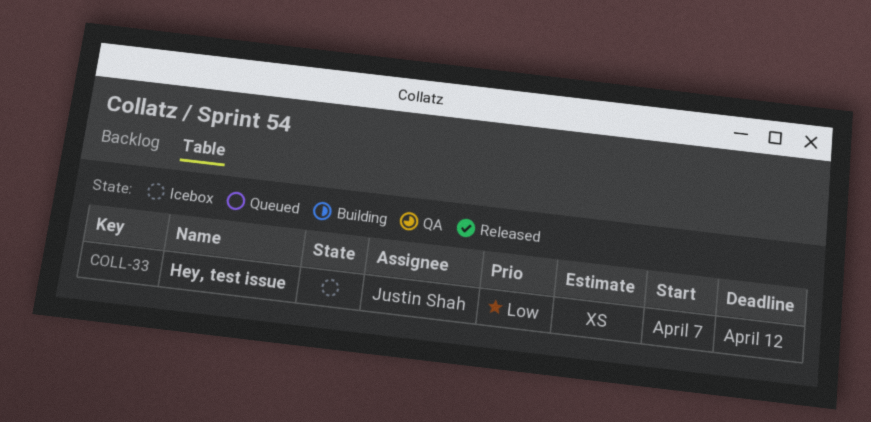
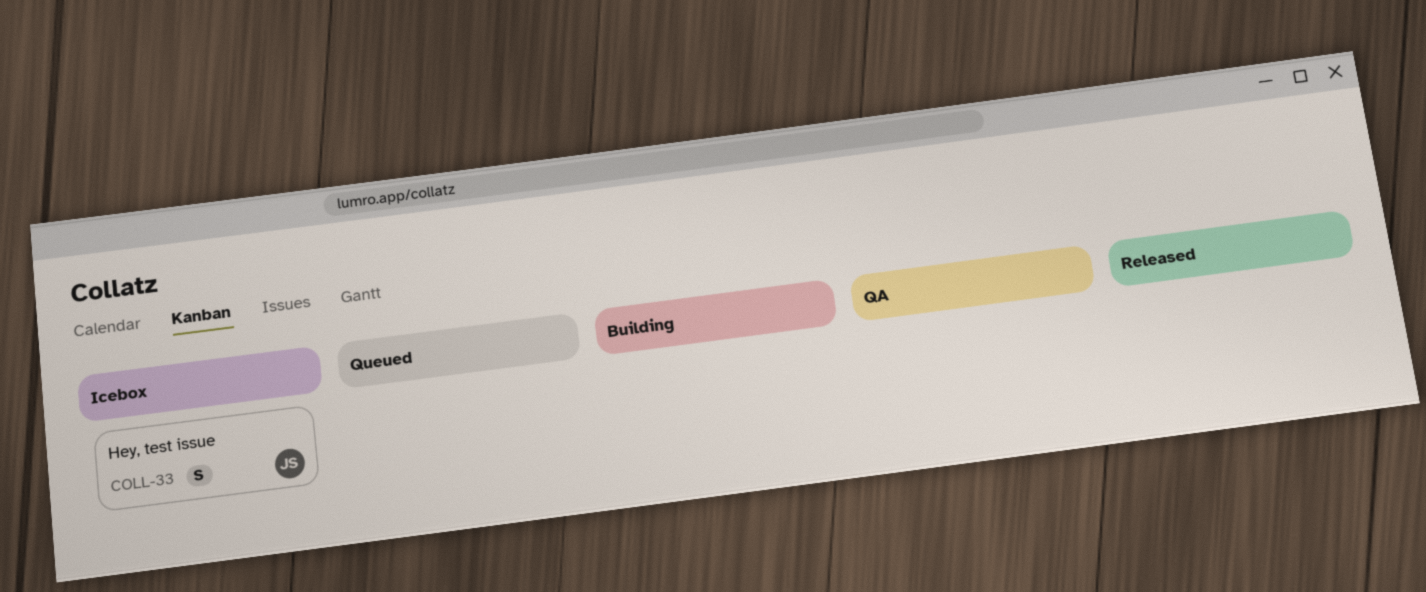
COLL-33, estimate: XS -> S

